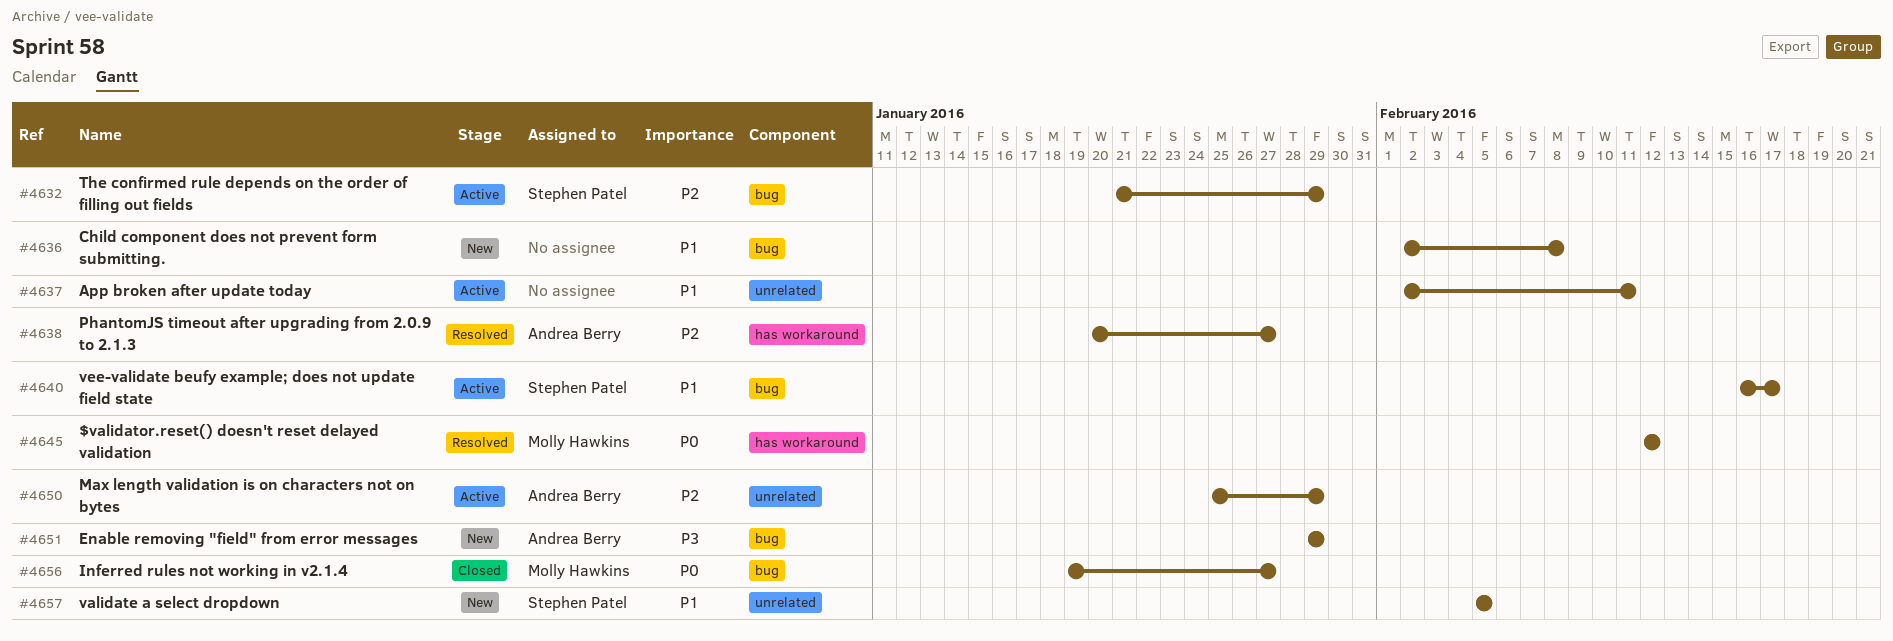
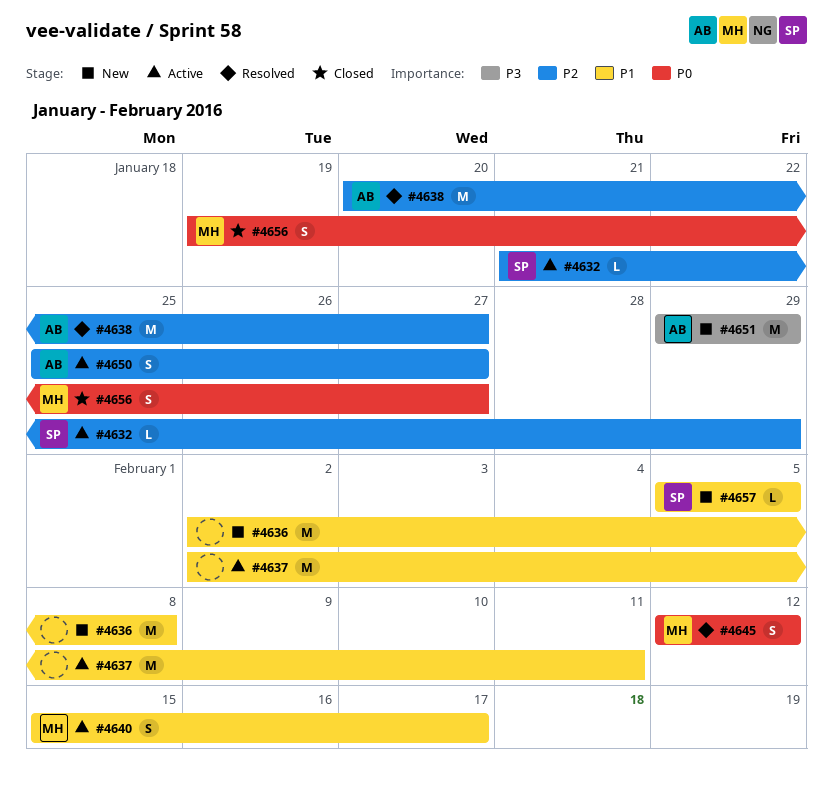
#4640, owner: Stephen Patel -> Molly Hawkins
#4640, start: Feb 16 -> Feb 15
#4650, due: Jan 29 -> Jan 27

